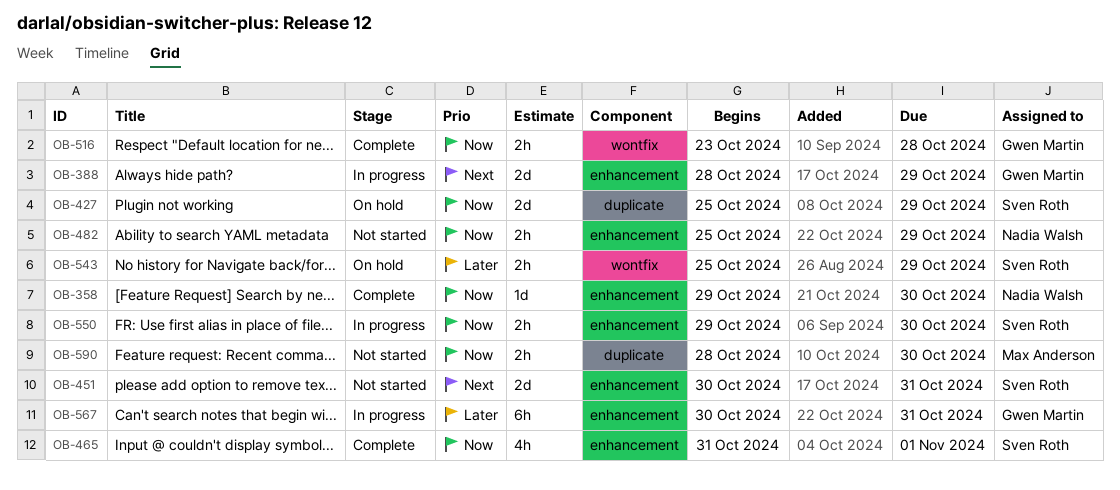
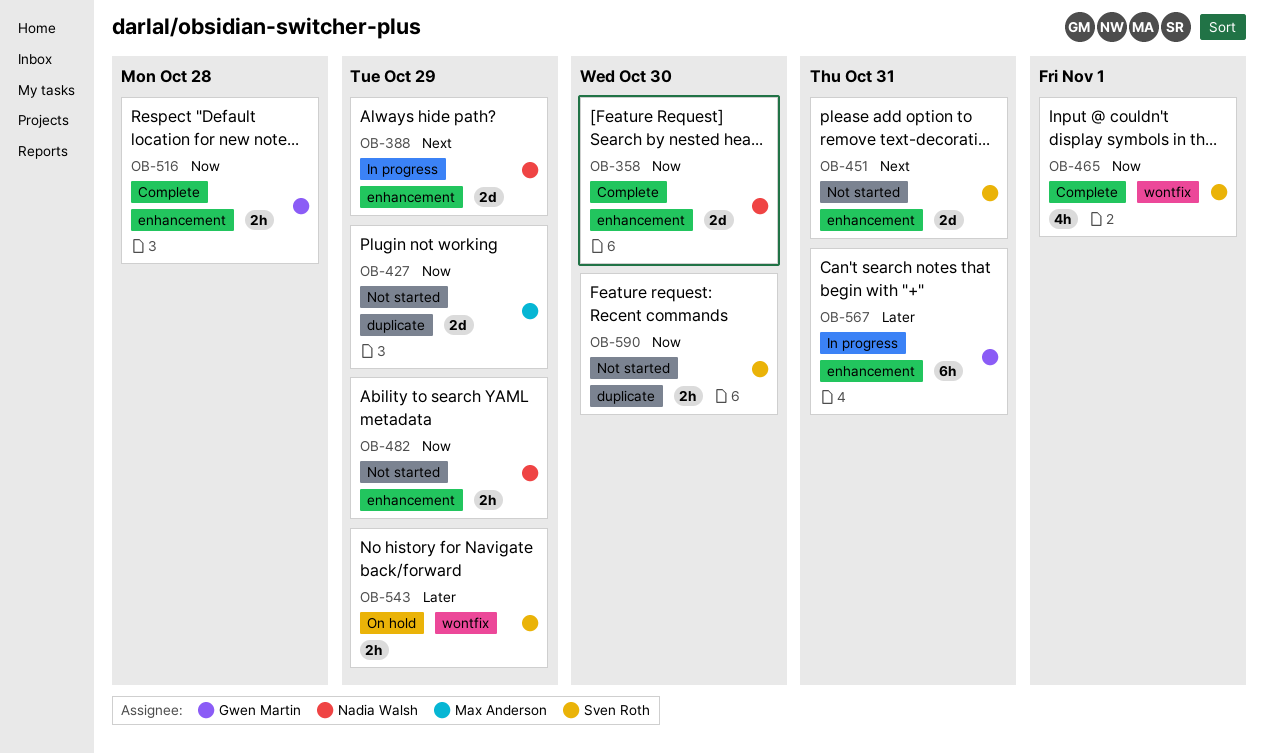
OB-358, estimate: 1d -> 2d
OB-388, owner: Gwen Martin -> Nadia Walsh
OB-427, status: On hold -> Not started
OB-427, owner: Sven Roth -> Max Anderson
OB-465, label: enhancement -> wontfix
OB-516, label: wontfix -> enhancement
OB-550: present -> none
OB-590, owner: Max Anderson -> Sven Roth

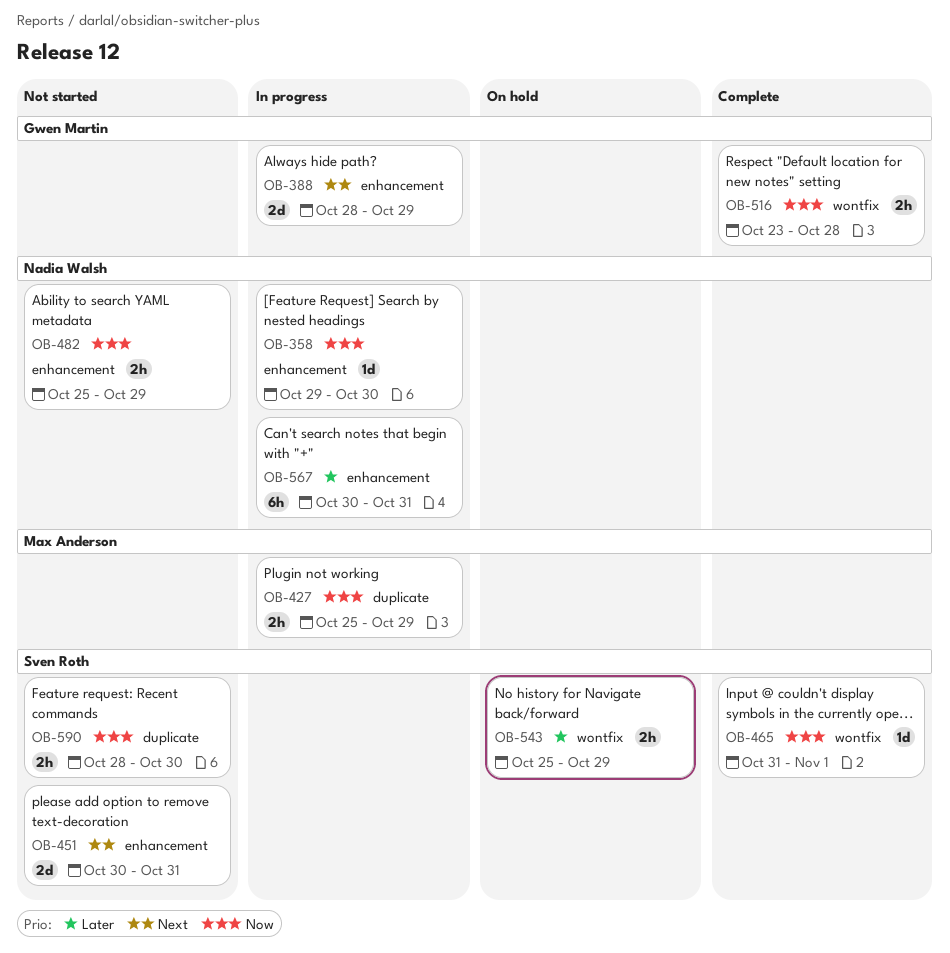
OB-358, status: Complete -> In progress
OB-358, estimate: 2d -> 1d
OB-388, owner: Nadia Walsh -> Gwen Martin
OB-427, status: Not started -> In progress
OB-427, estimate: 2d -> 2h
OB-465, estimate: 4h -> 1d
OB-516, label: enhancement -> wontfix
OB-567, owner: Gwen Martin -> Nadia Walsh

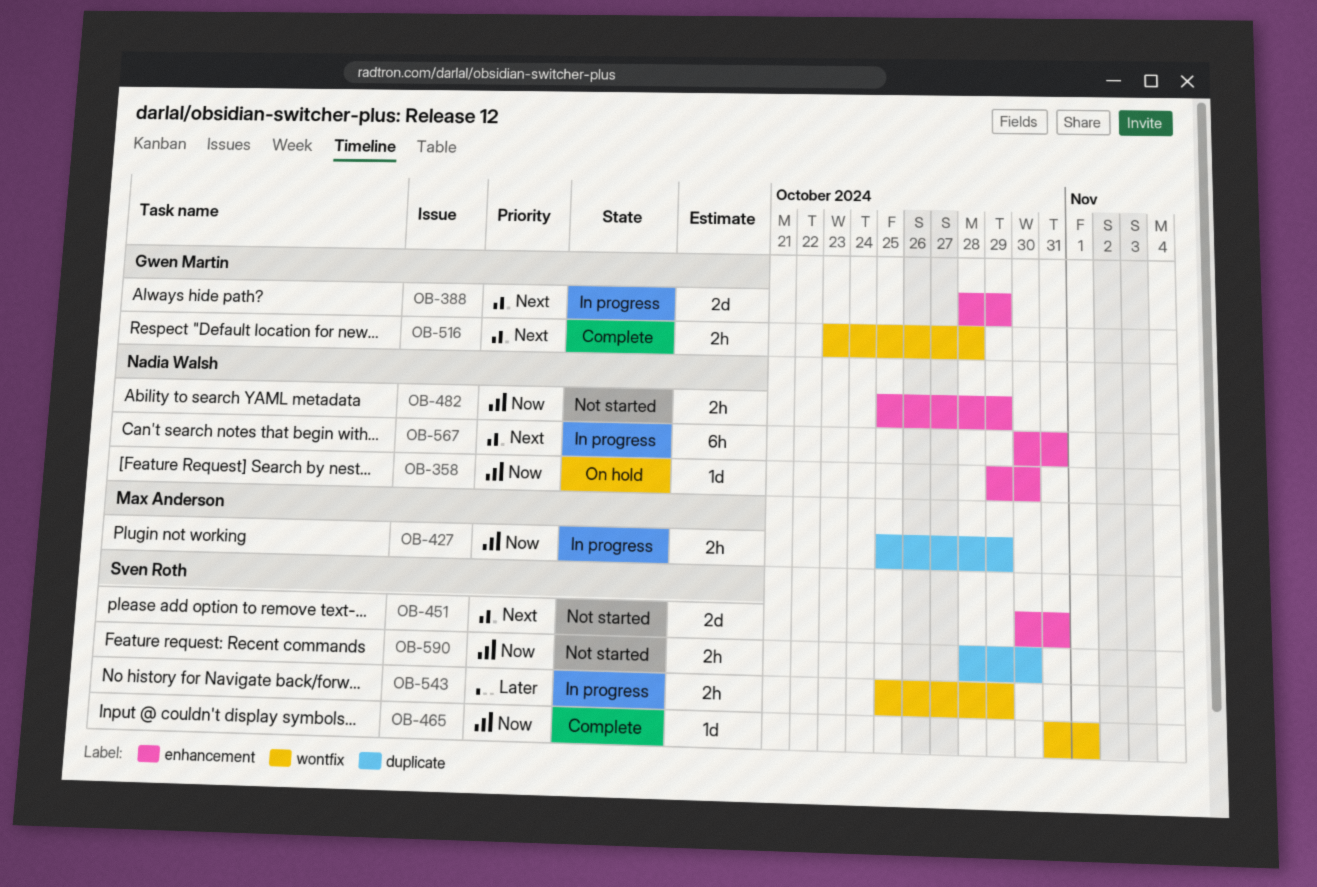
OB-358, status: In progress -> On hold
OB-516, priority: Now -> Next
OB-543, status: On hold -> In progress
OB-567, priority: Later -> Next

